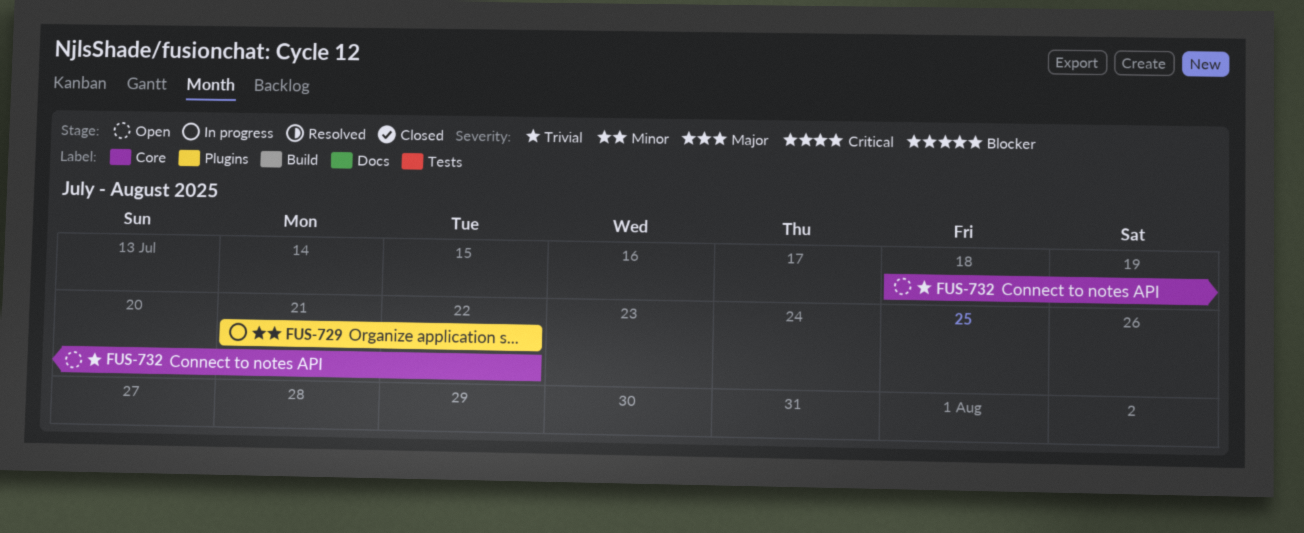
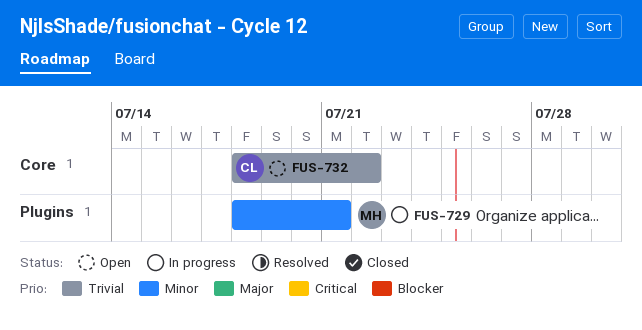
FUS-729, start: Jul 21 -> Jul 18
FUS-729, due: Jul 22 -> Jul 21

